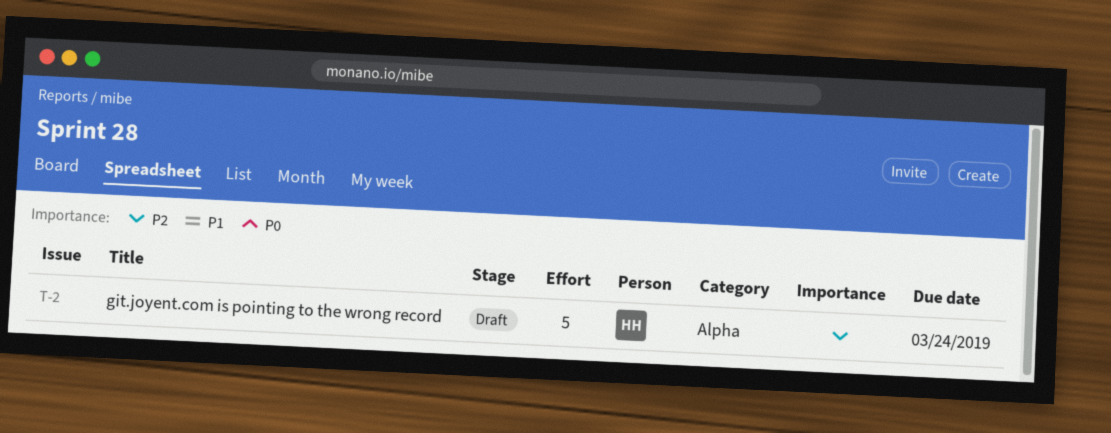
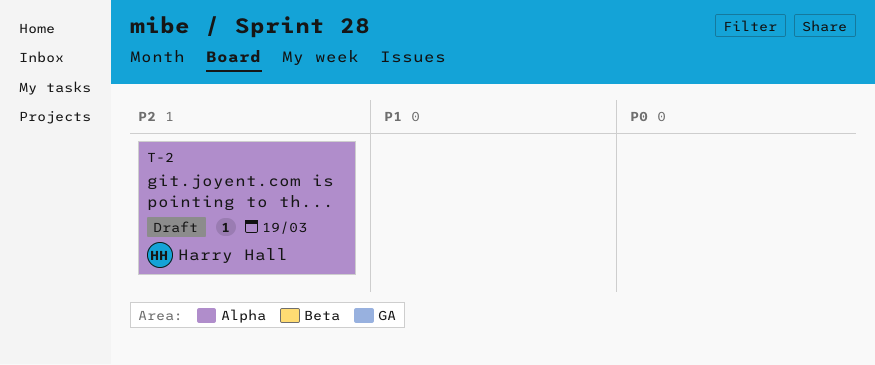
T-2, estimate: 5 -> 1
T-2, due: Mar 24 -> Mar 19

